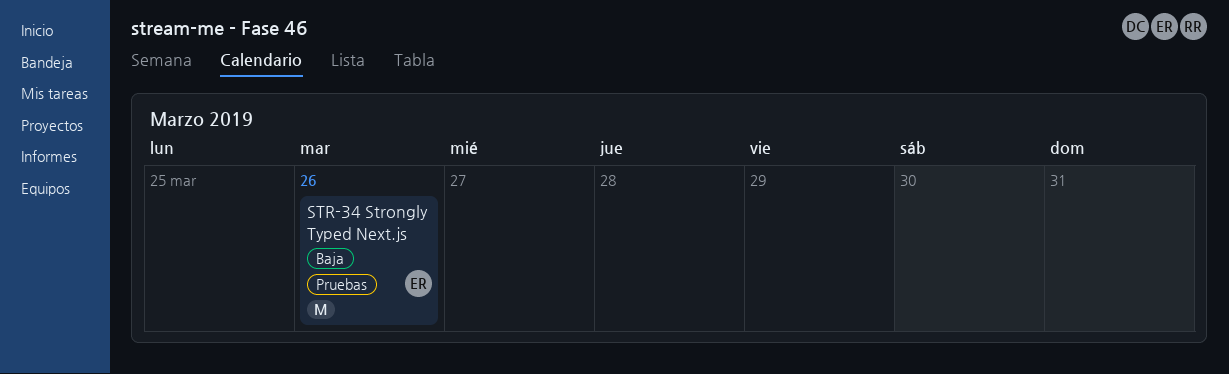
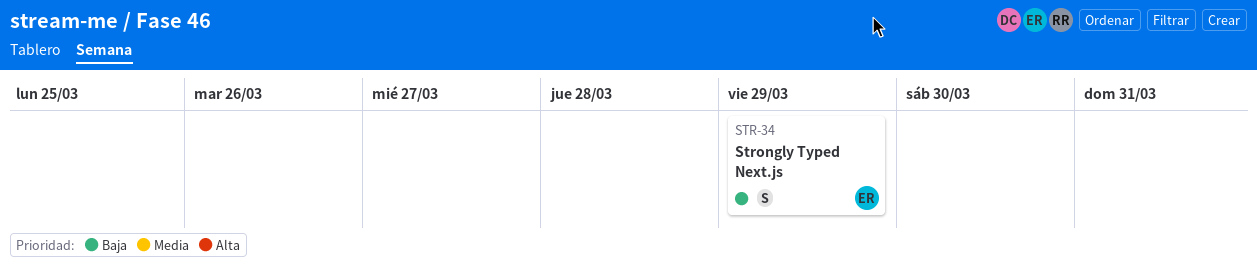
STR-34, estimate: M -> S
STR-34, due: Mar 26 -> Mar 29

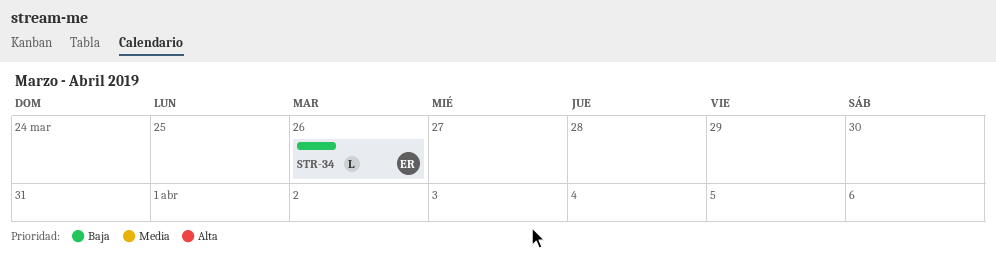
STR-34, estimate: S -> L
STR-34, due: Mar 29 -> Mar 26

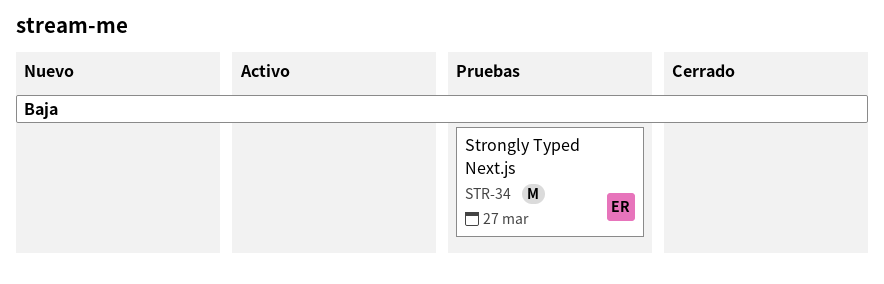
STR-34, estimate: L -> M
STR-34, due: Mar 26 -> Mar 27

